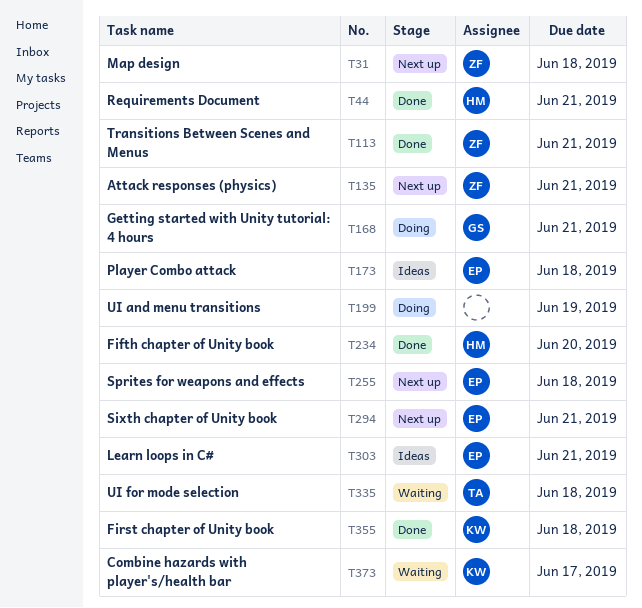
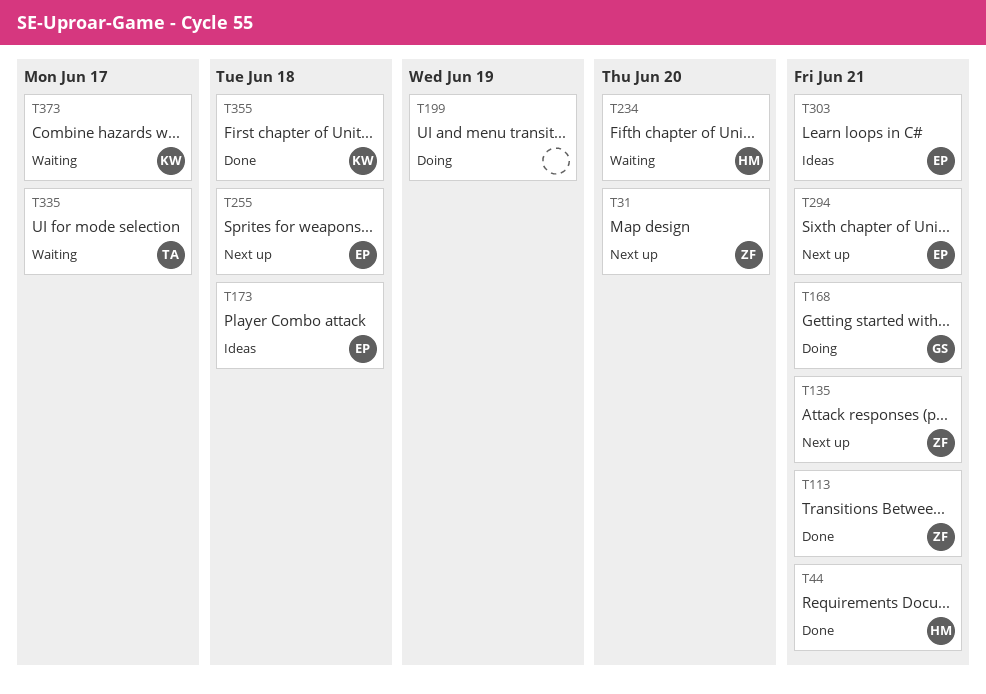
T31, due: Jun 18 -> Jun 20
T234, status: Done -> Waiting
T335, due: Jun 18 -> Jun 17

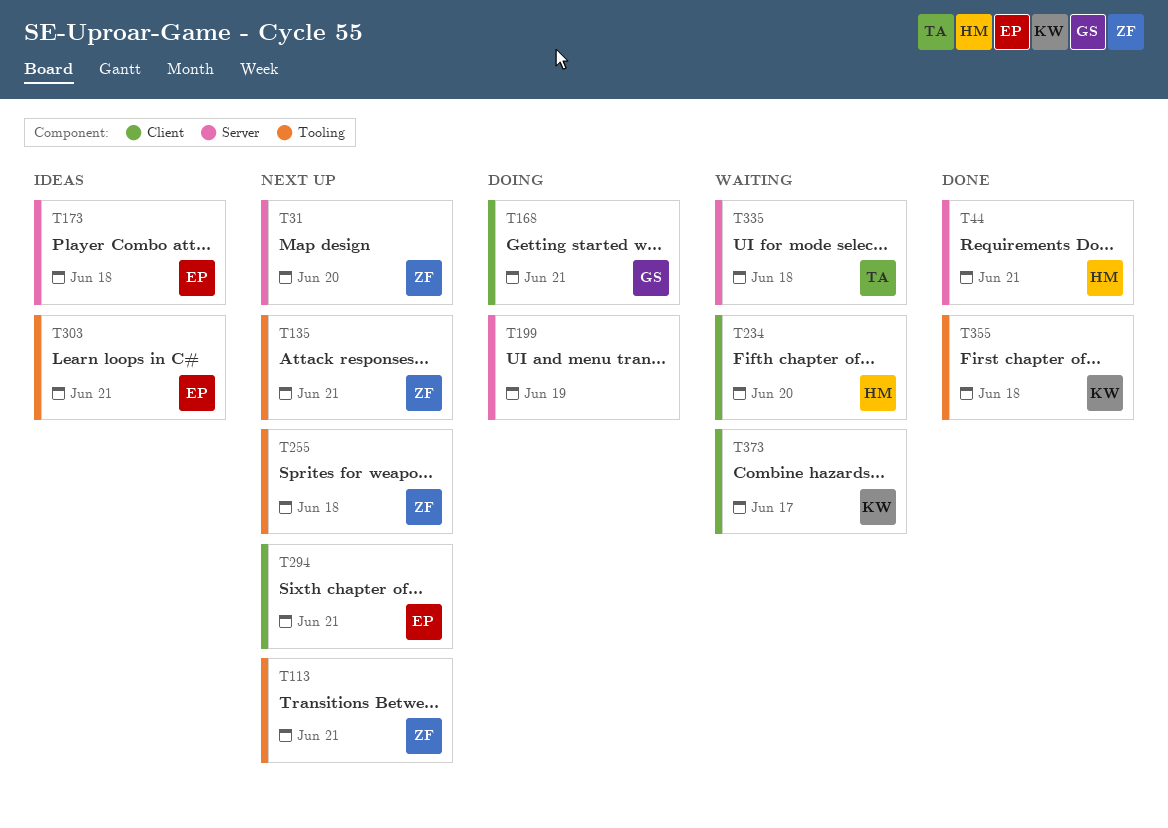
T113, status: Done -> Next up
T255, owner: EP -> ZF
T335, due: Jun 17 -> Jun 18

